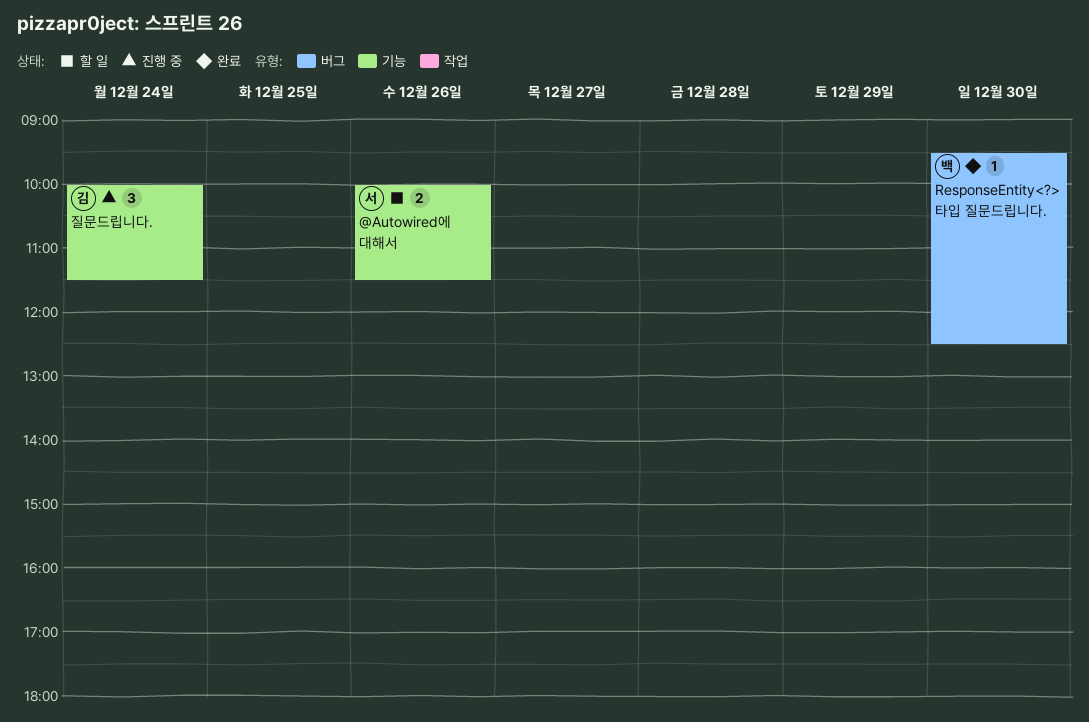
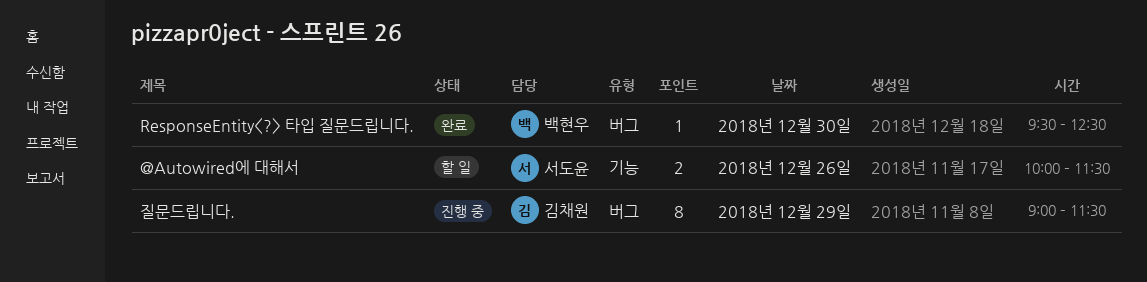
질문드립니다., label: 기능 -> 버그
질문드립니다., estimate: 3 -> 8
질문드립니다., day: Dec 24 -> Dec 29
질문드립니다., begins: 10:00 -> 09:00

